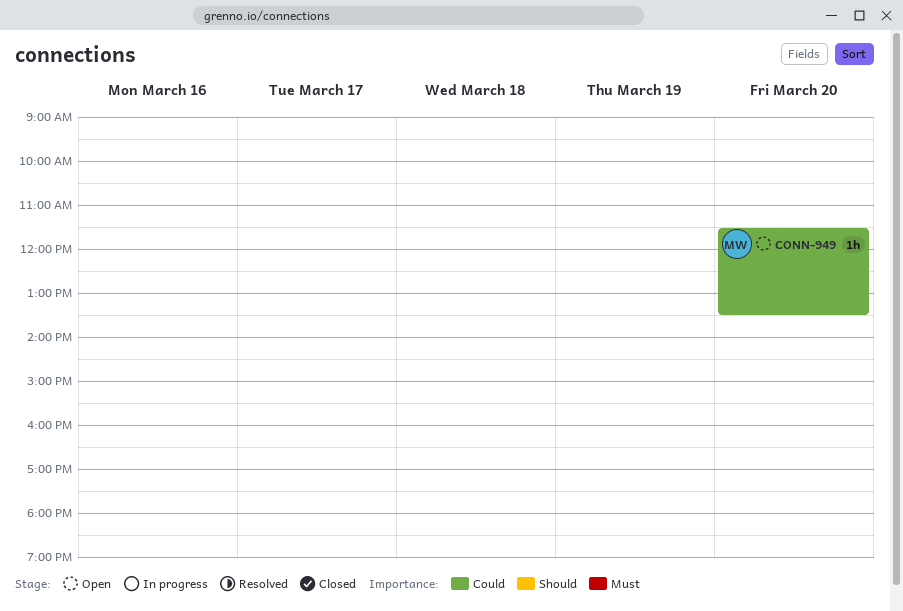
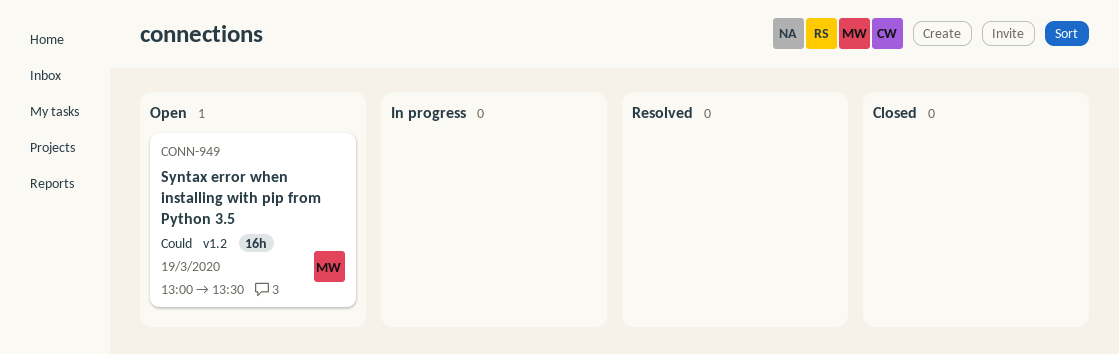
CONN-949, estimate: 1h -> 16h
CONN-949, day: Mar 20 -> Mar 19
CONN-949, begins: 11:30 -> 13:00

